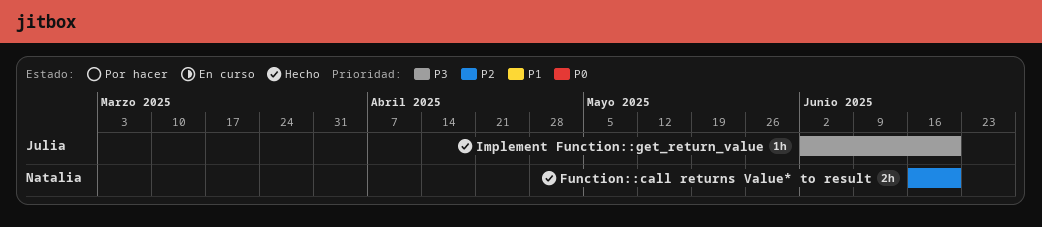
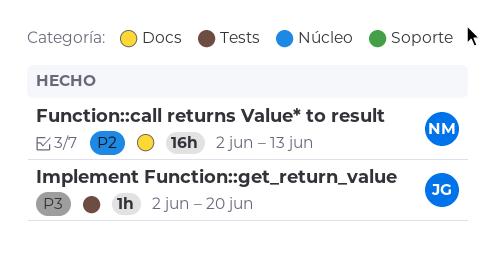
Function::call returns Value* to result, estimate: 2h -> 16h
Function::call returns Value* to result, start: Jun 16 -> Jun 2
Function::call returns Value* to result, due: Jun 20 -> Jun 13

